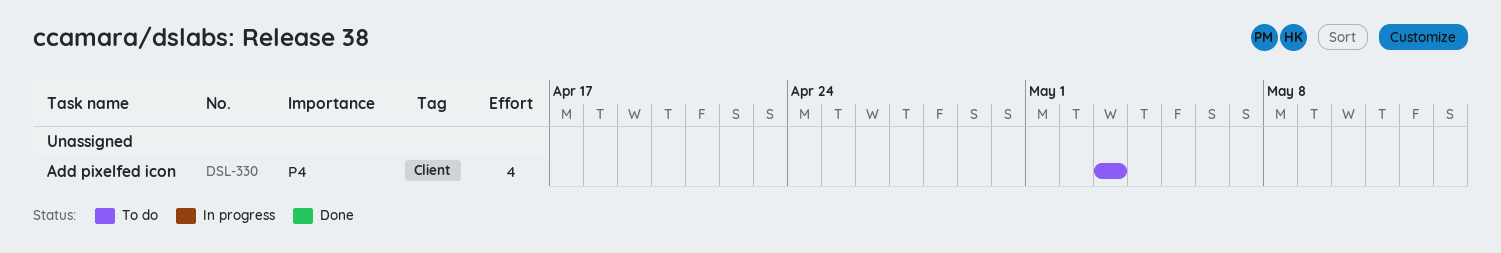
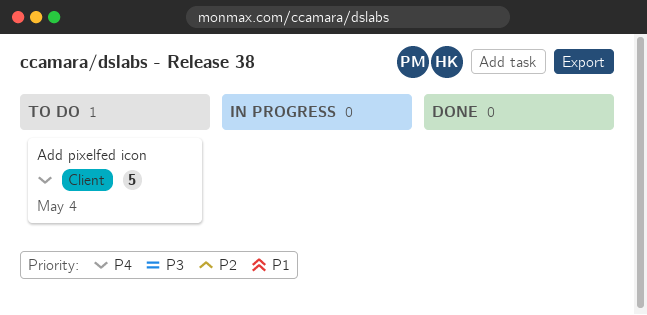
Add pixelfed icon, estimate: 4 -> 5
Add pixelfed icon, due: May 3 -> May 4

